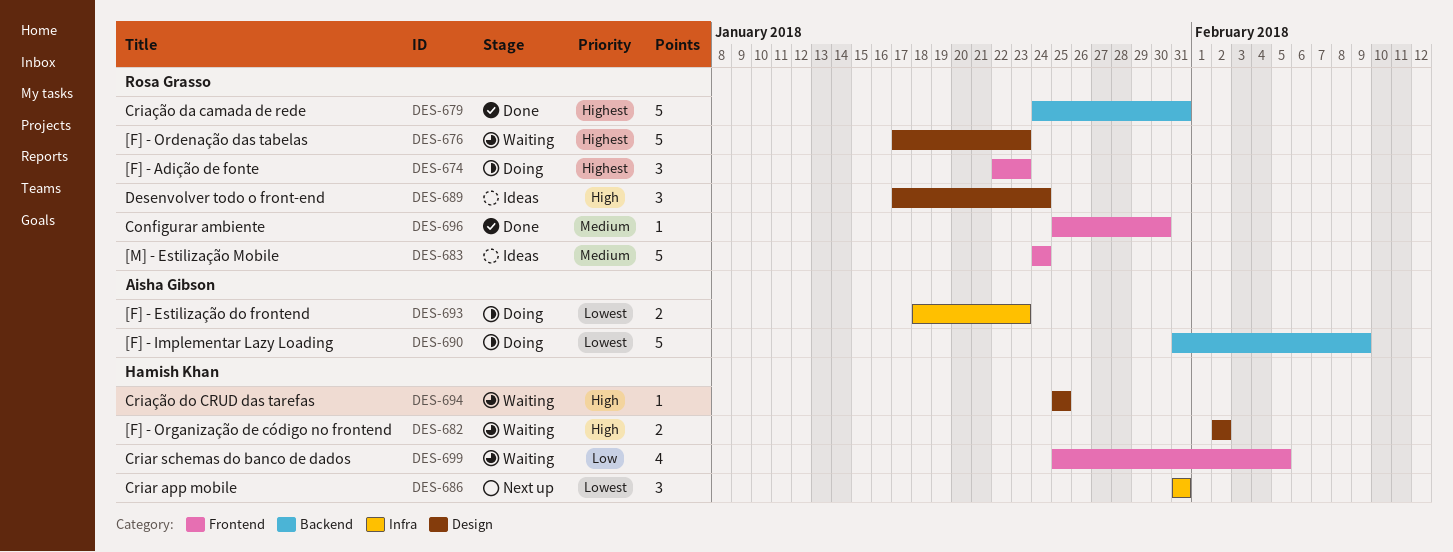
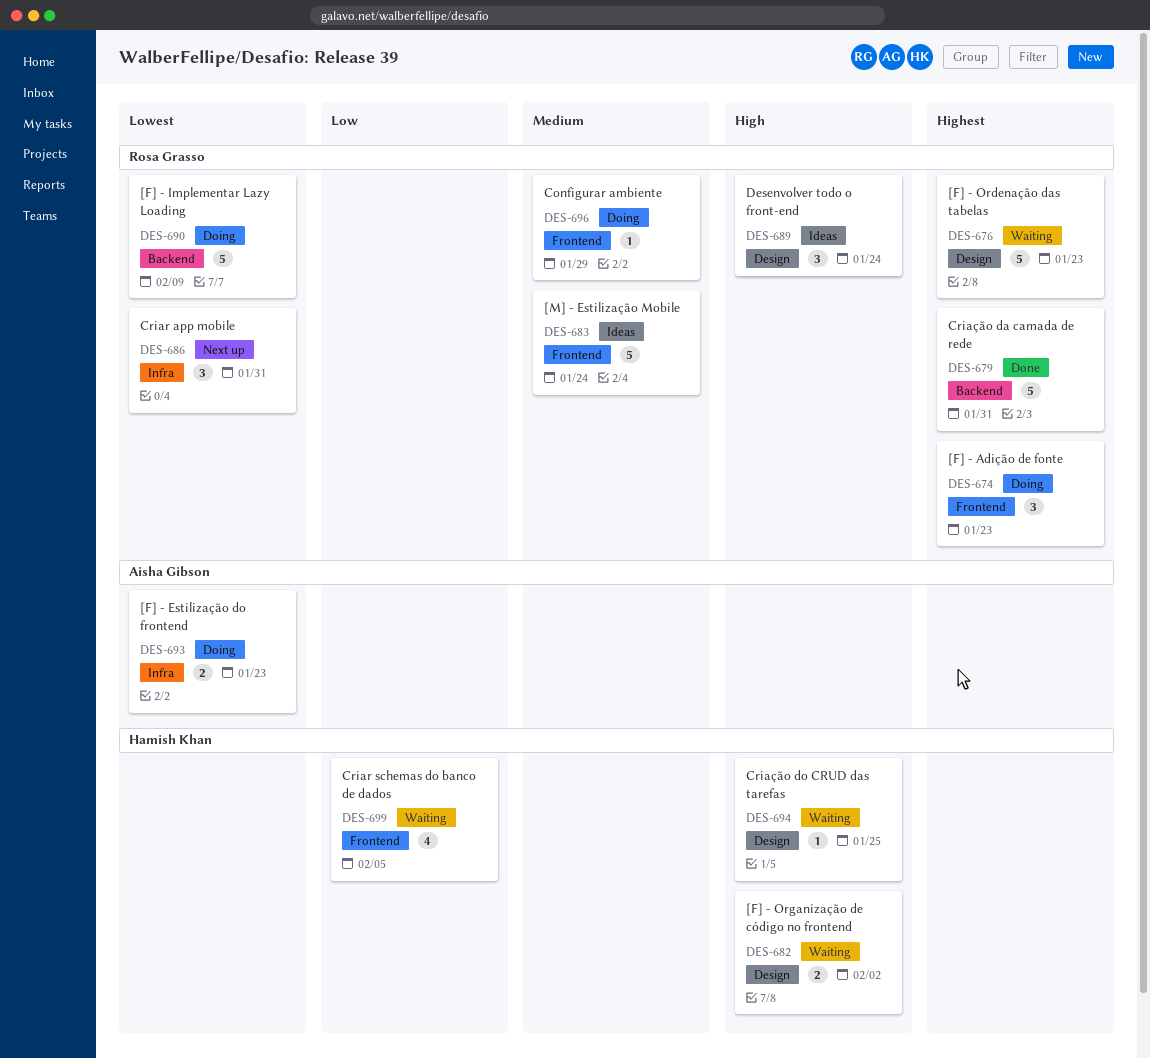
DES-686, owner: Hamish Khan -> Rosa Grasso
DES-690, owner: Aisha Gibson -> Rosa Grasso
DES-696, status: Done -> Doing
DES-696, due: Jan 30 -> Jan 29

